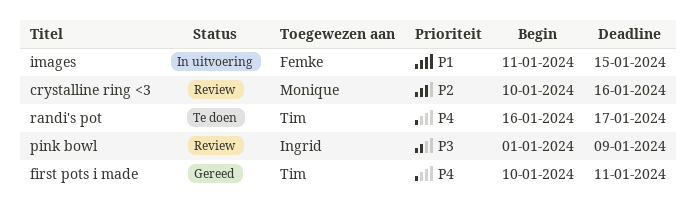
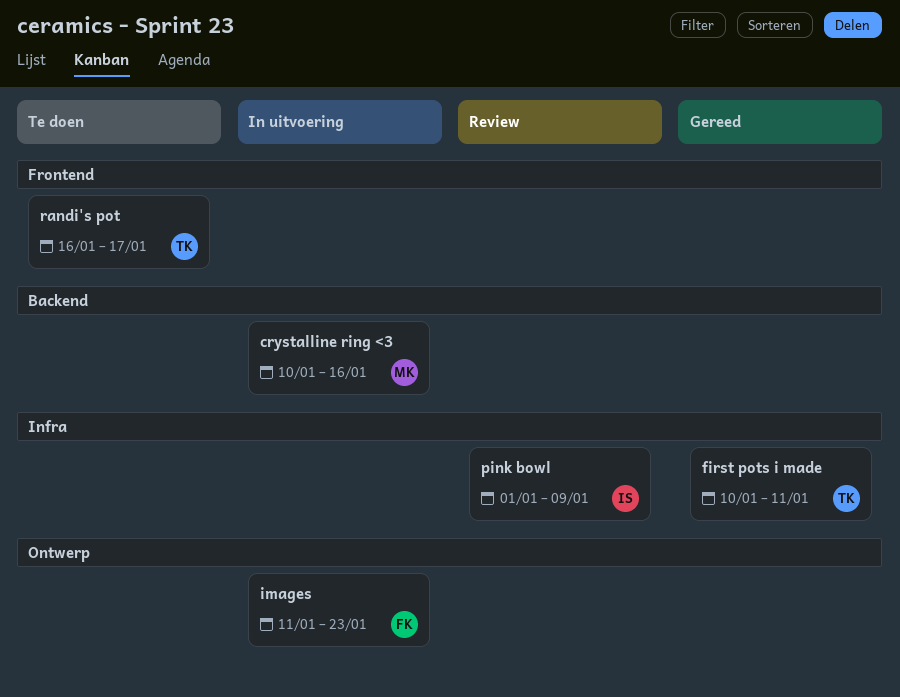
crystalline ring <3, status: Review -> In uitvoering
images, due: Jan 15 -> Jan 23

